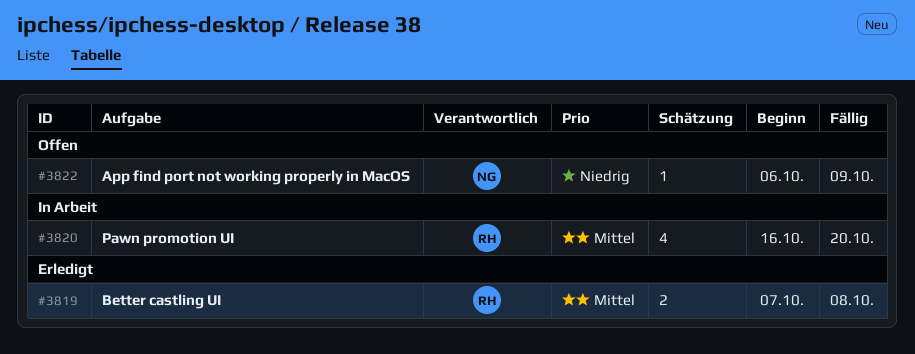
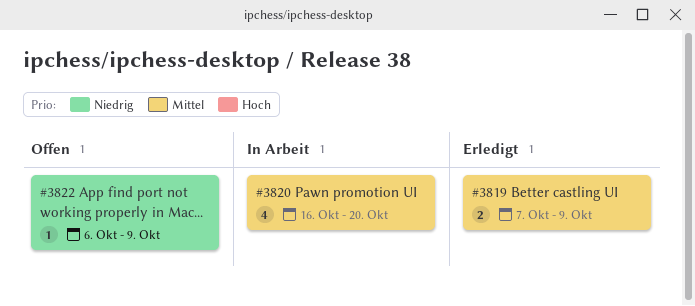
#3819, due: Oct 8 -> Oct 9

